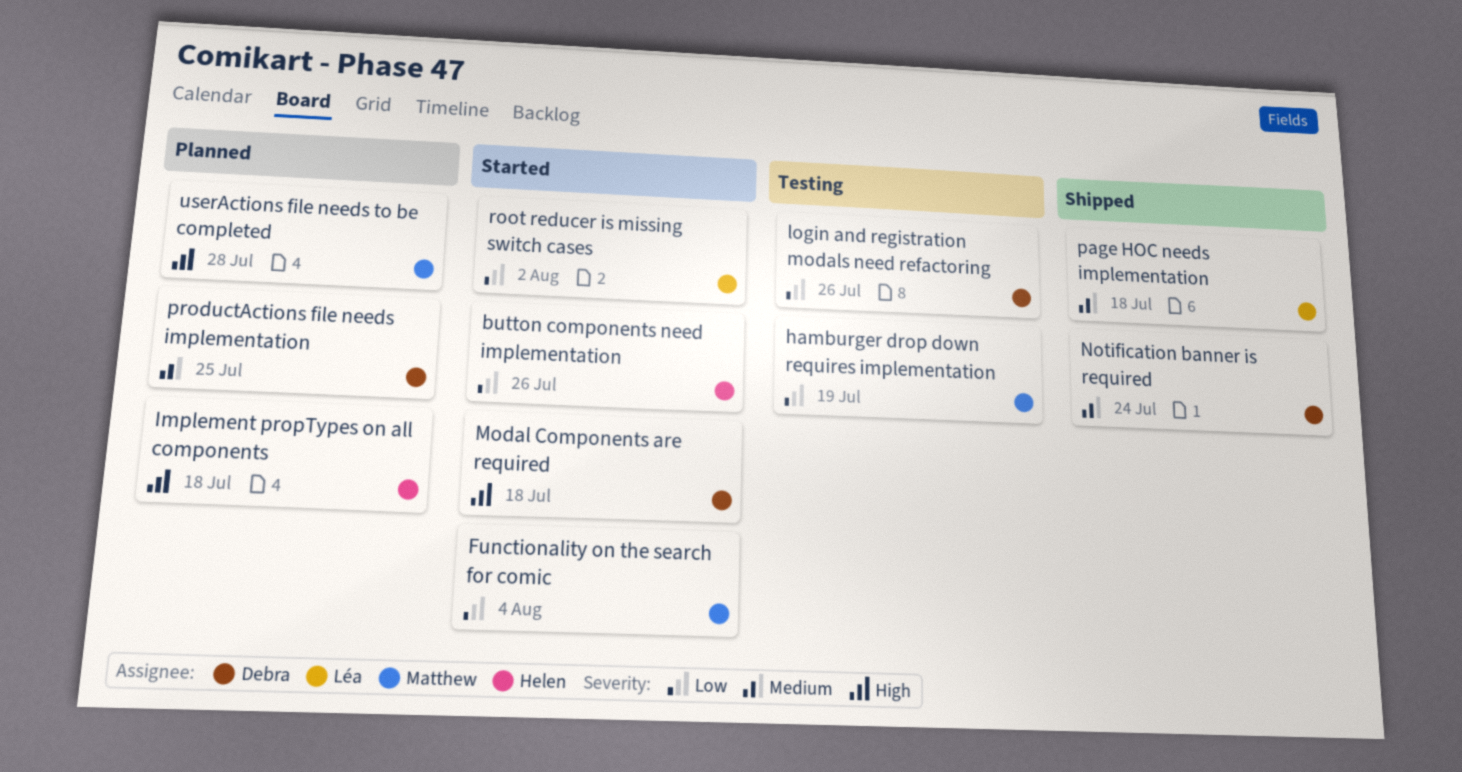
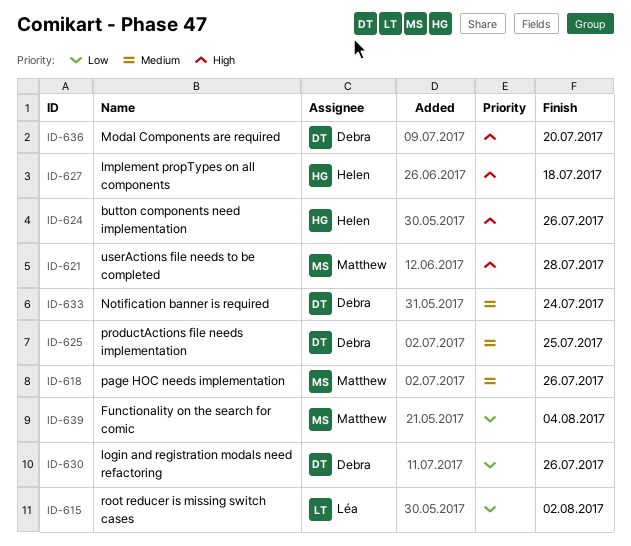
button components need implementation, priority: Low -> High
hamburger drop down requires implementation: present -> none
Modal Components are required, due: Jul 18 -> Jul 20
page HOC needs implementation, owner: Léa -> Matthew
page HOC needs implementation, due: Jul 18 -> Jul 26

